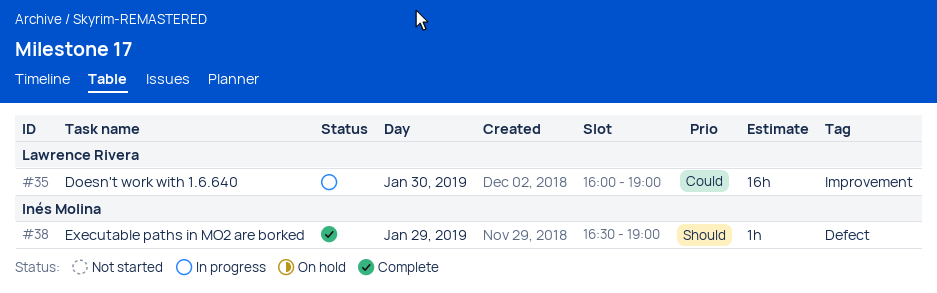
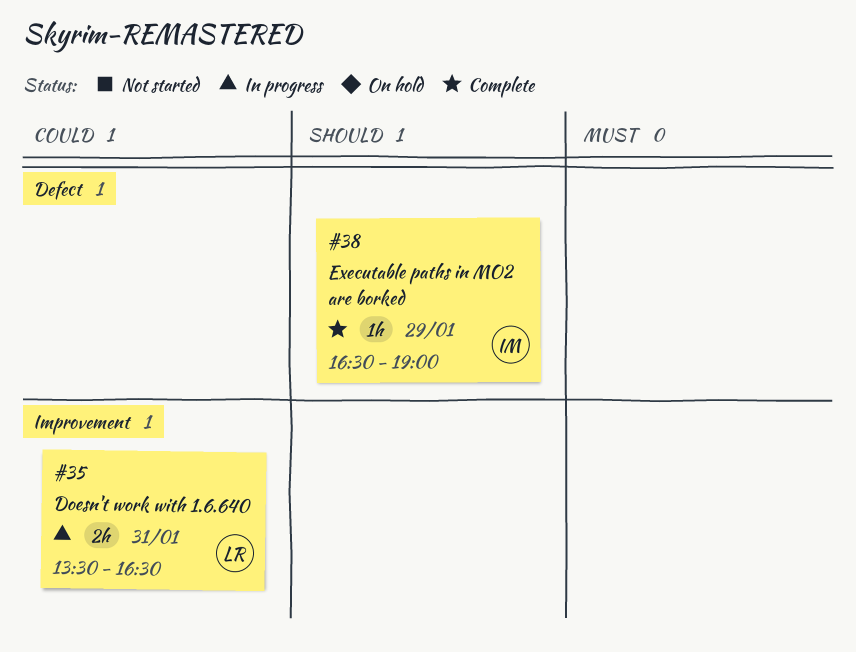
#35, estimate: 16h -> 2h
#35, day: Jan 30 -> Jan 31
#35, begins: 16:00 -> 13:30
#35, ends: 19:00 -> 16:30

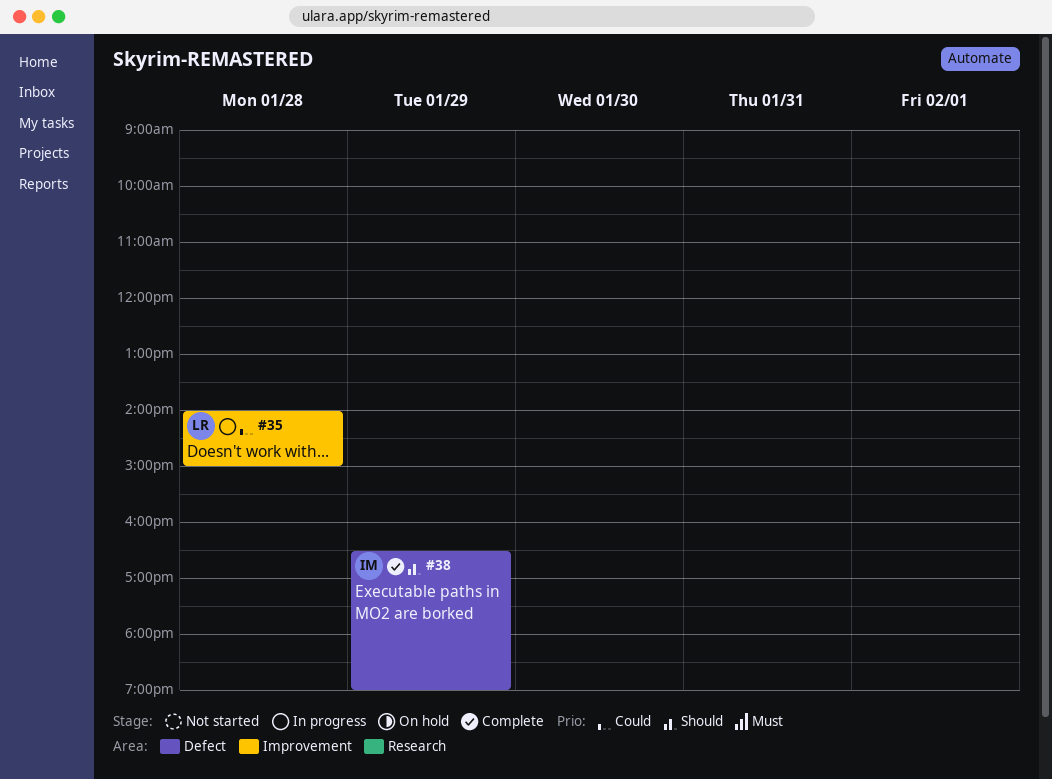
#35, day: Jan 31 -> Jan 28
#35, begins: 13:30 -> 14:00
#35, ends: 16:30 -> 15:00

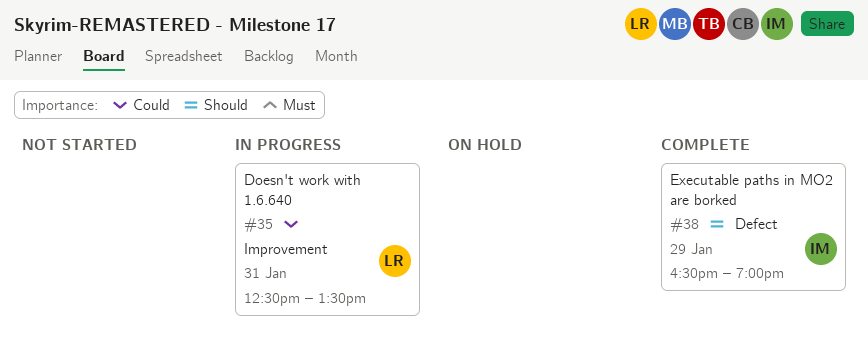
#35, day: Jan 28 -> Jan 31
#35, begins: 14:00 -> 12:30
#35, ends: 15:00 -> 13:30

